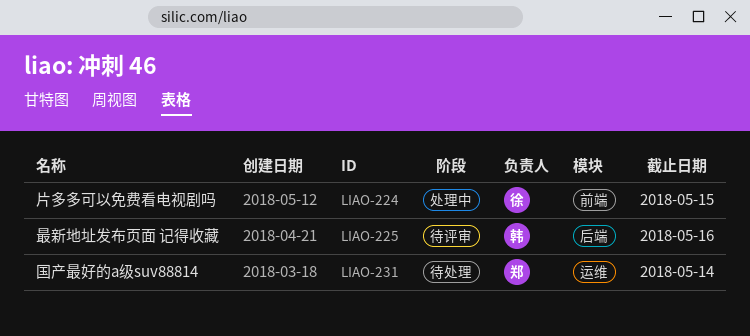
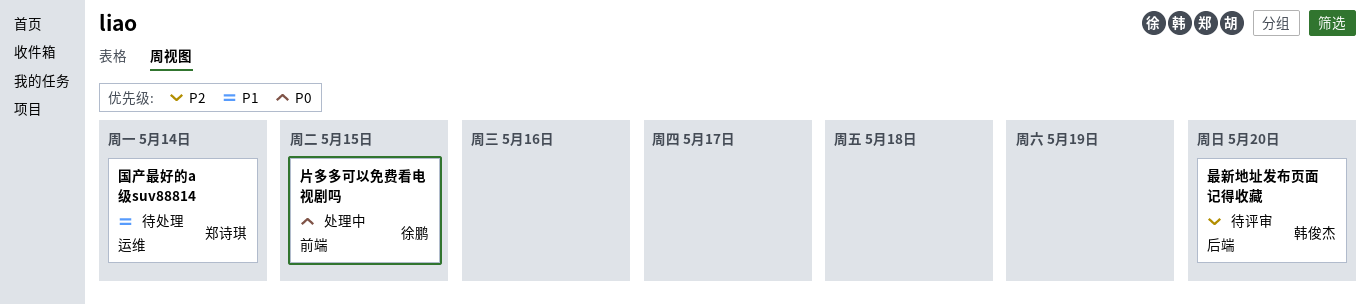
最新地址发布页面 记得收藏, due: May 16 -> May 20

